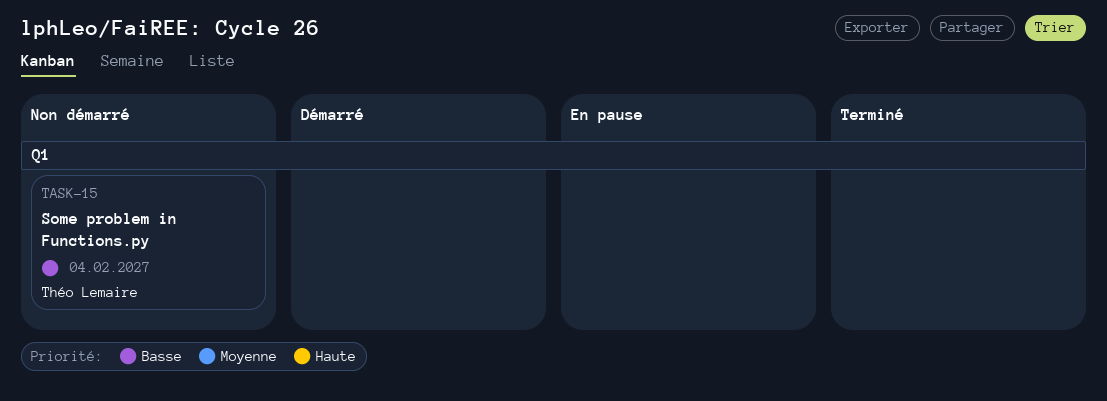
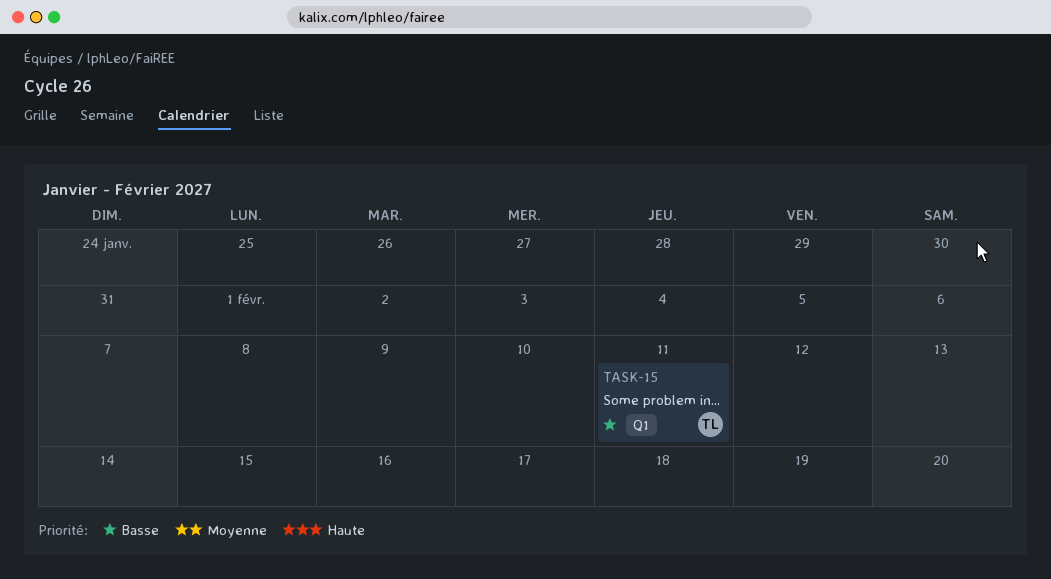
TASK-15, due: Feb 4 -> Feb 11

